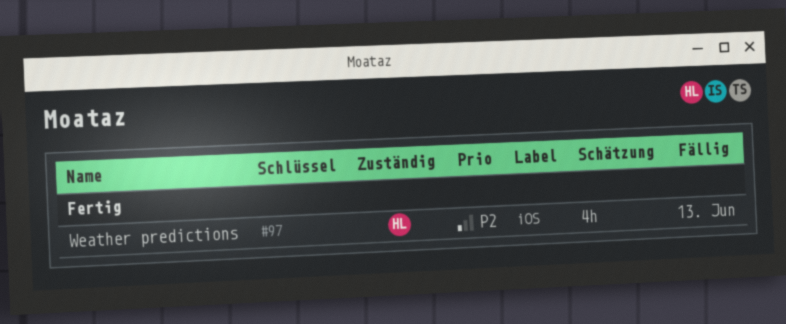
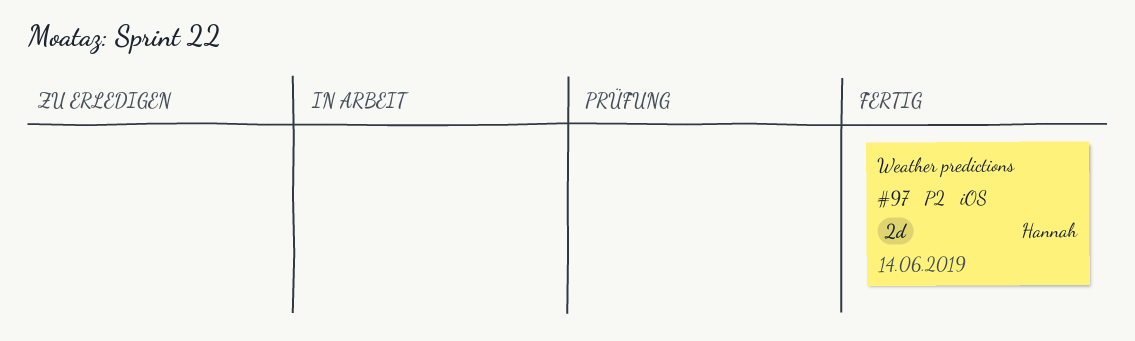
#97, estimate: 4h -> 2d
#97, due: Jun 13 -> Jun 14

